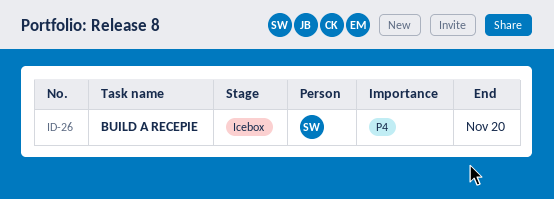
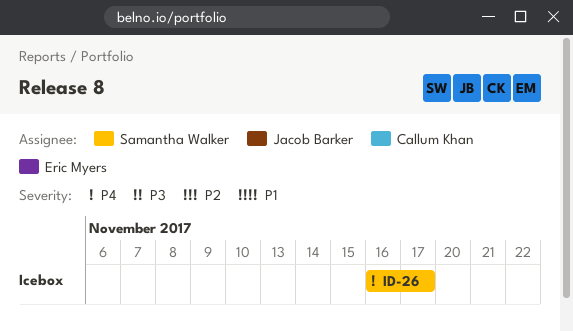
ID-26, due: Nov 20 -> Nov 17

